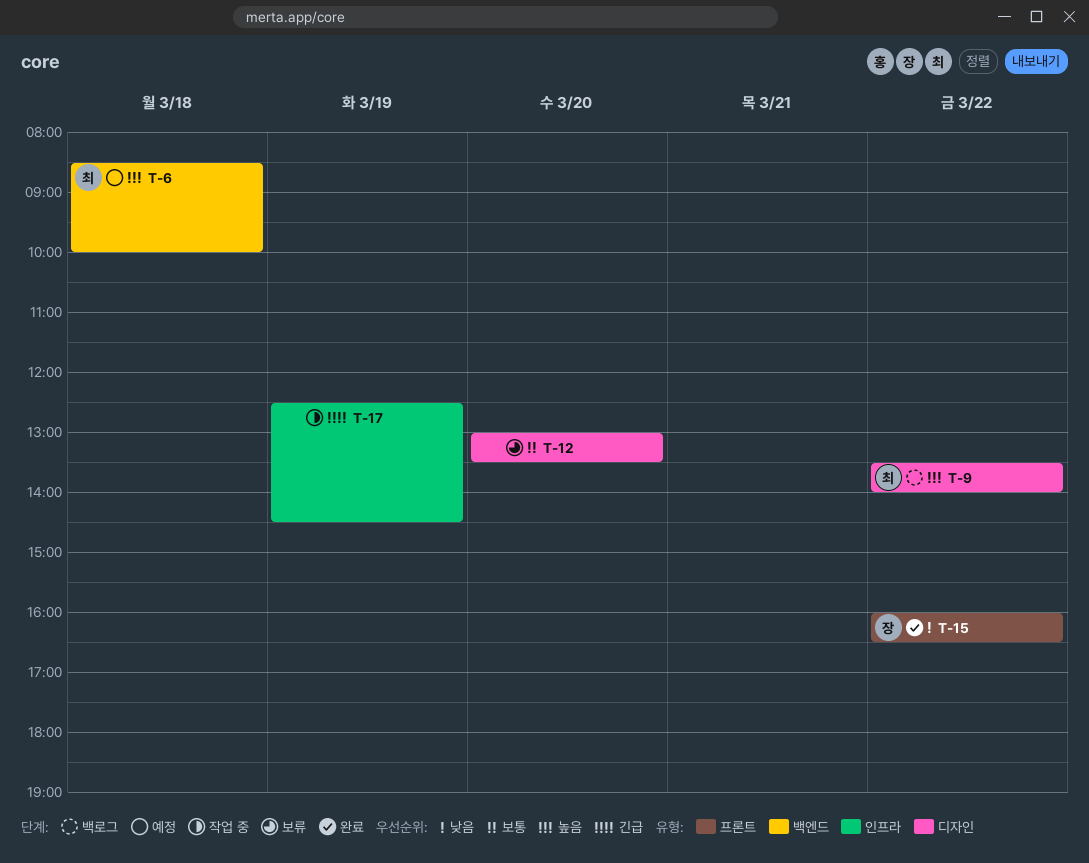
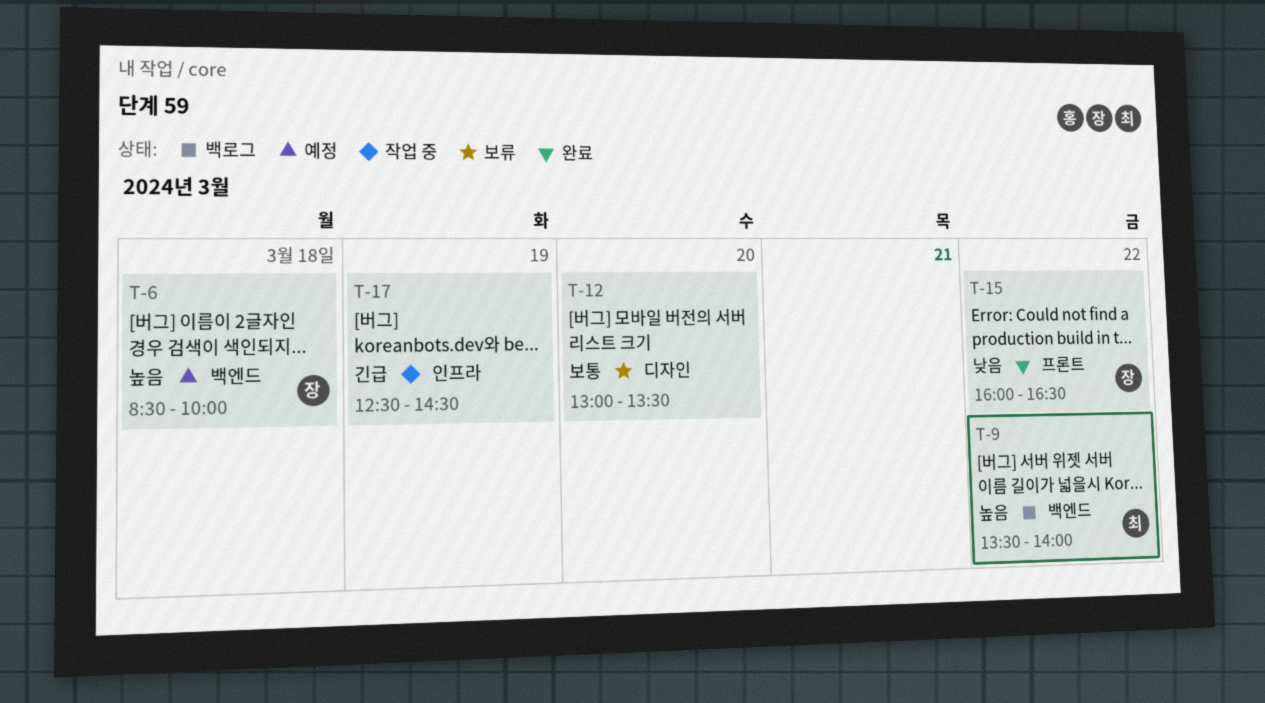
T-6, owner: 최 -> 장
T-9, label: 디자인 -> 백엔드

